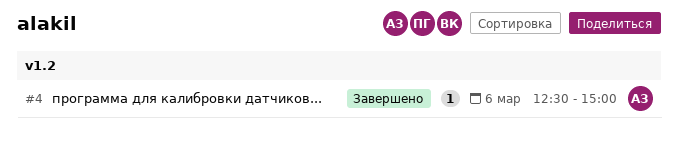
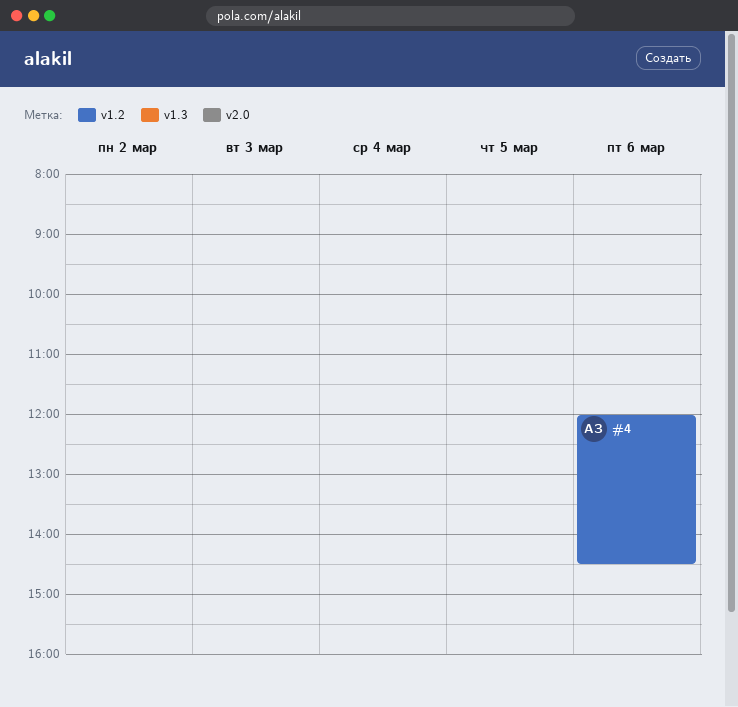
#4, begins: 12:30 -> 12:00
#4, ends: 15:00 -> 14:30

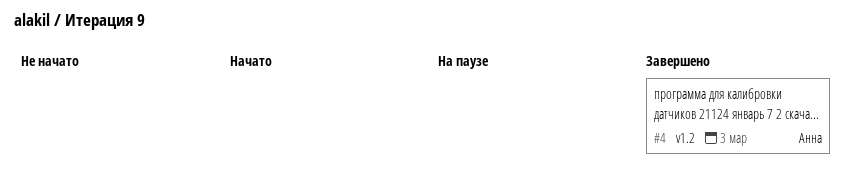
#4, day: Mar 6 -> Mar 3

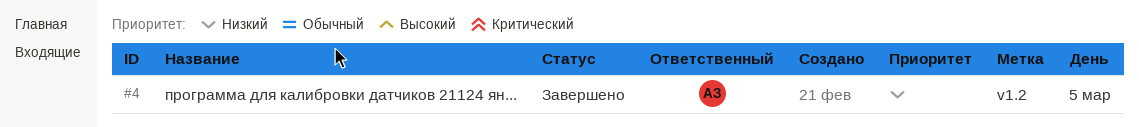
#4, day: Mar 3 -> Mar 5

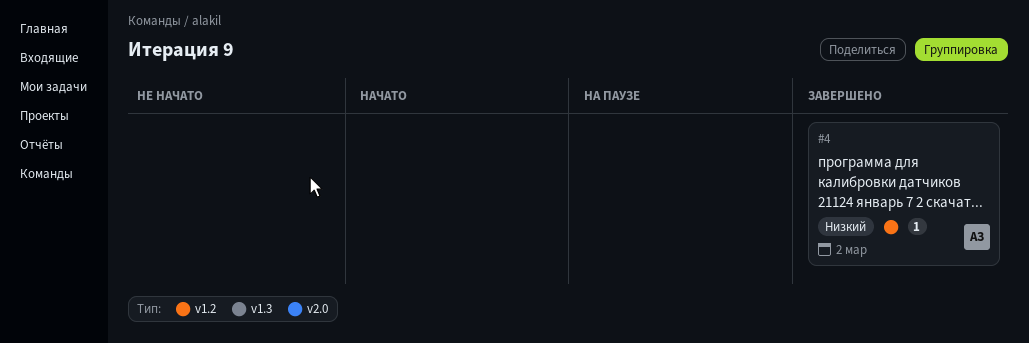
#4, day: Mar 5 -> Mar 2

